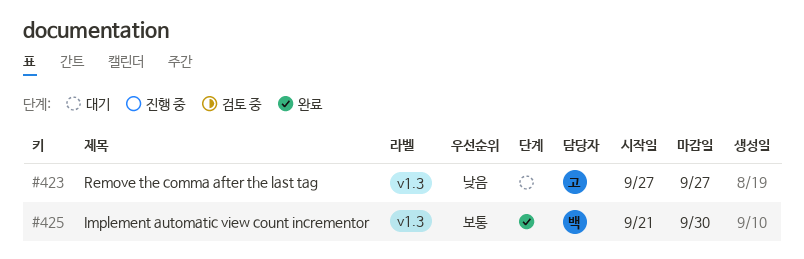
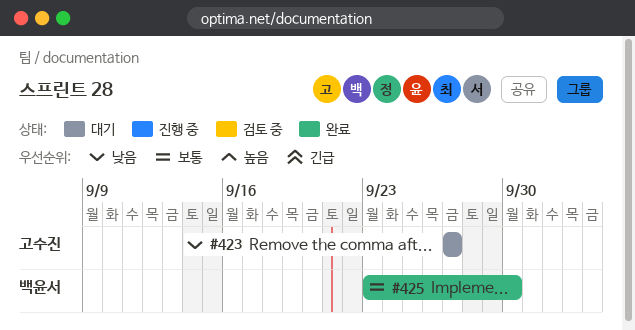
#425, start: Sep 21 -> Sep 23

